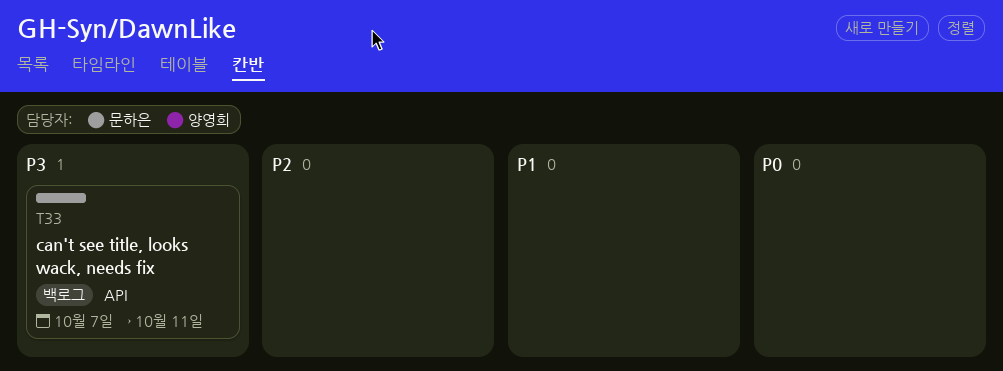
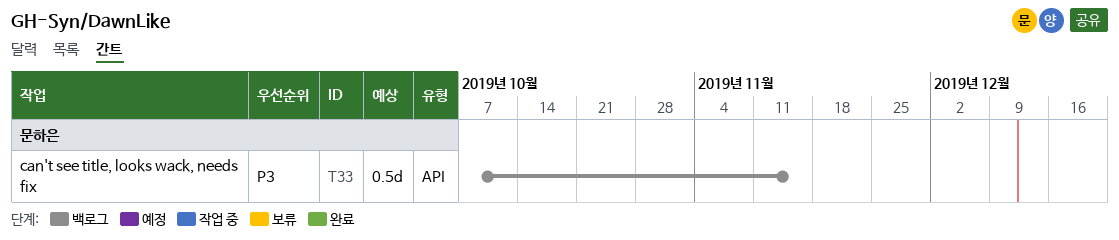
T33, due: Oct 11 -> Nov 15

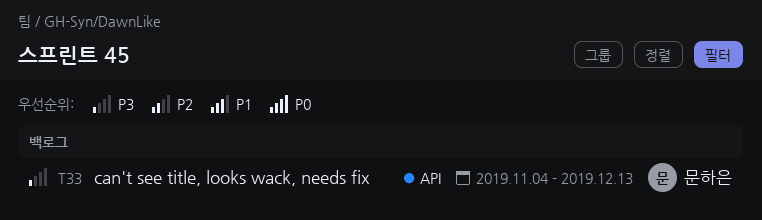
T33, start: Oct 7 -> Nov 4
T33, due: Nov 15 -> Dec 13

